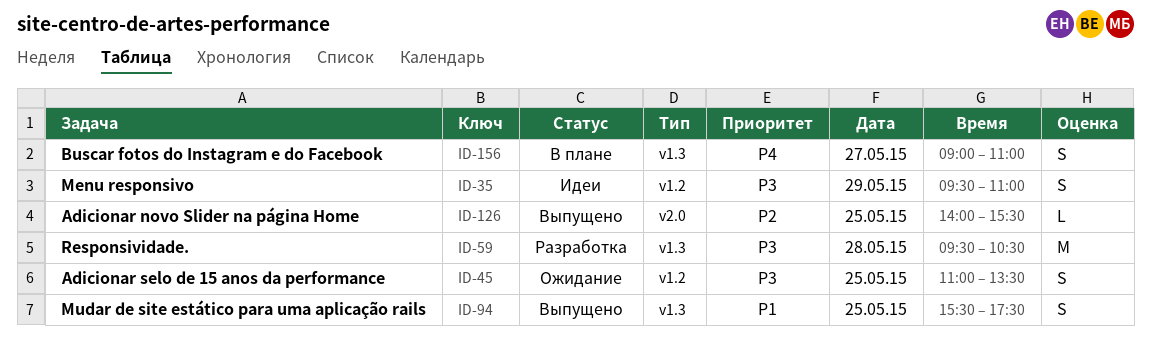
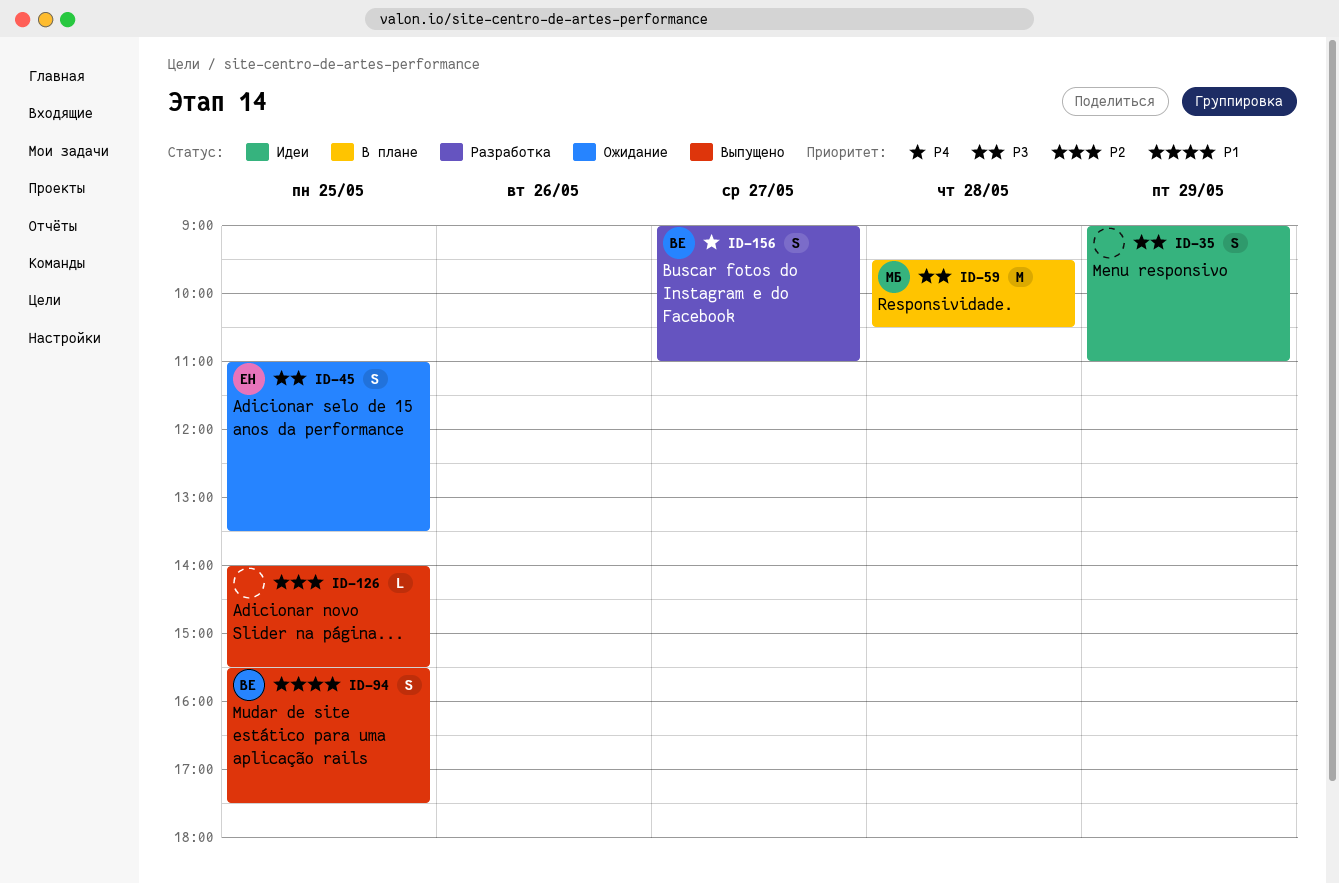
ID-35, begins: 09:30 -> 09:00
ID-59, status: Разработка -> В плане
ID-156, status: В плане -> Разработка

